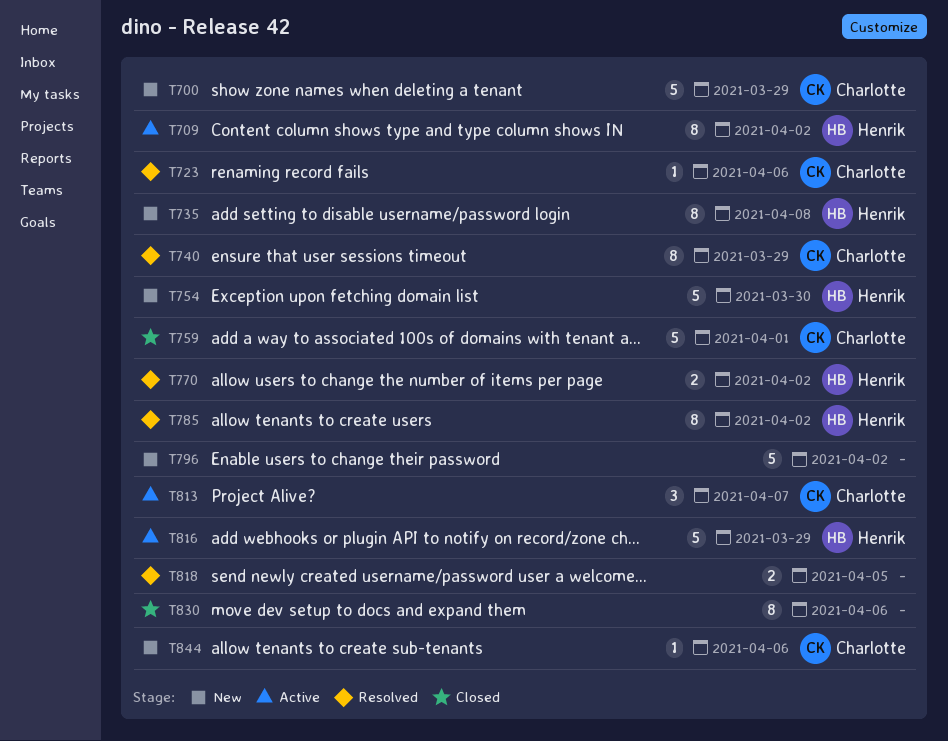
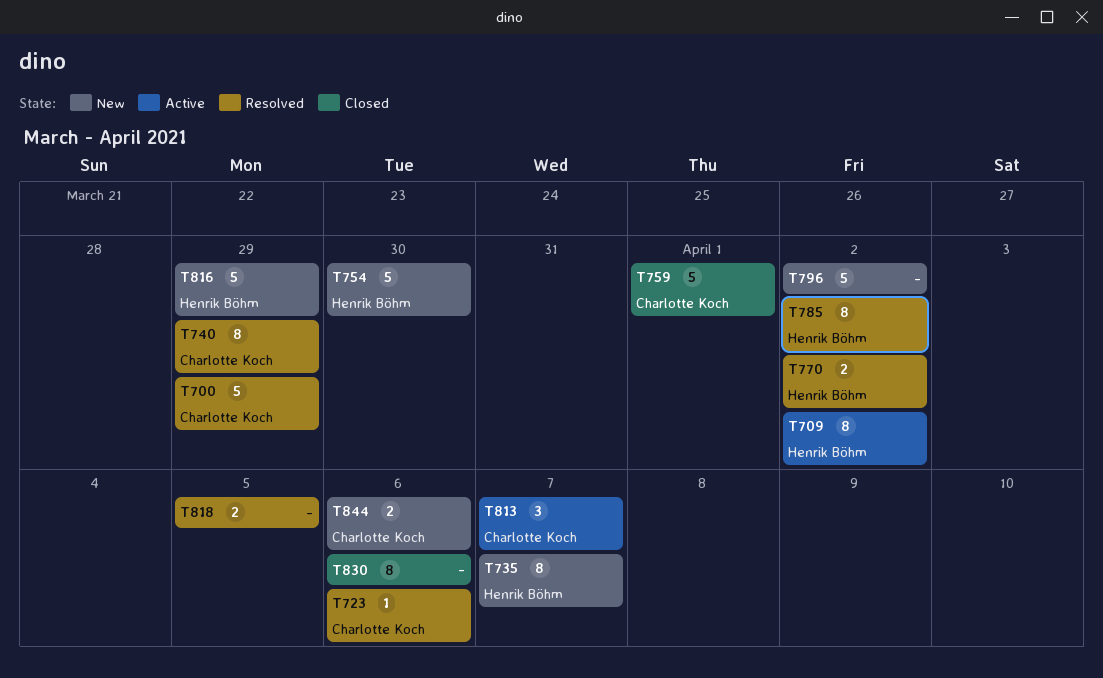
T700, status: New -> Resolved
T735, due: Apr 8 -> Apr 7
T816, status: Active -> New
T844, estimate: 1 -> 2

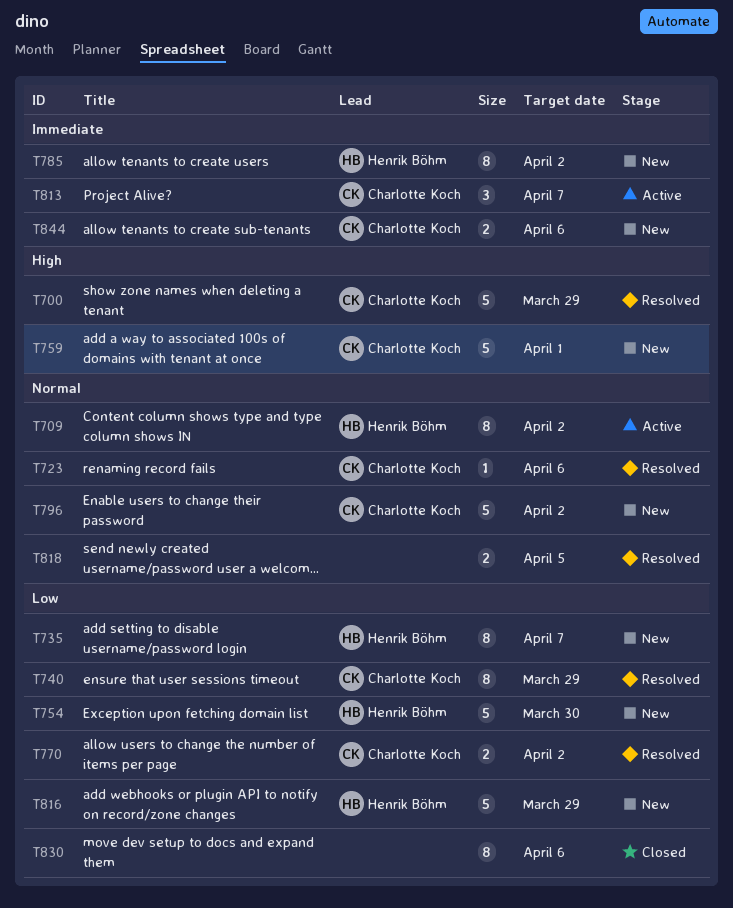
T759, status: Closed -> New
T770, owner: Henrik Böhm -> Charlotte Koch
T785, status: Resolved -> New
T796, owner: none -> Charlotte Koch

